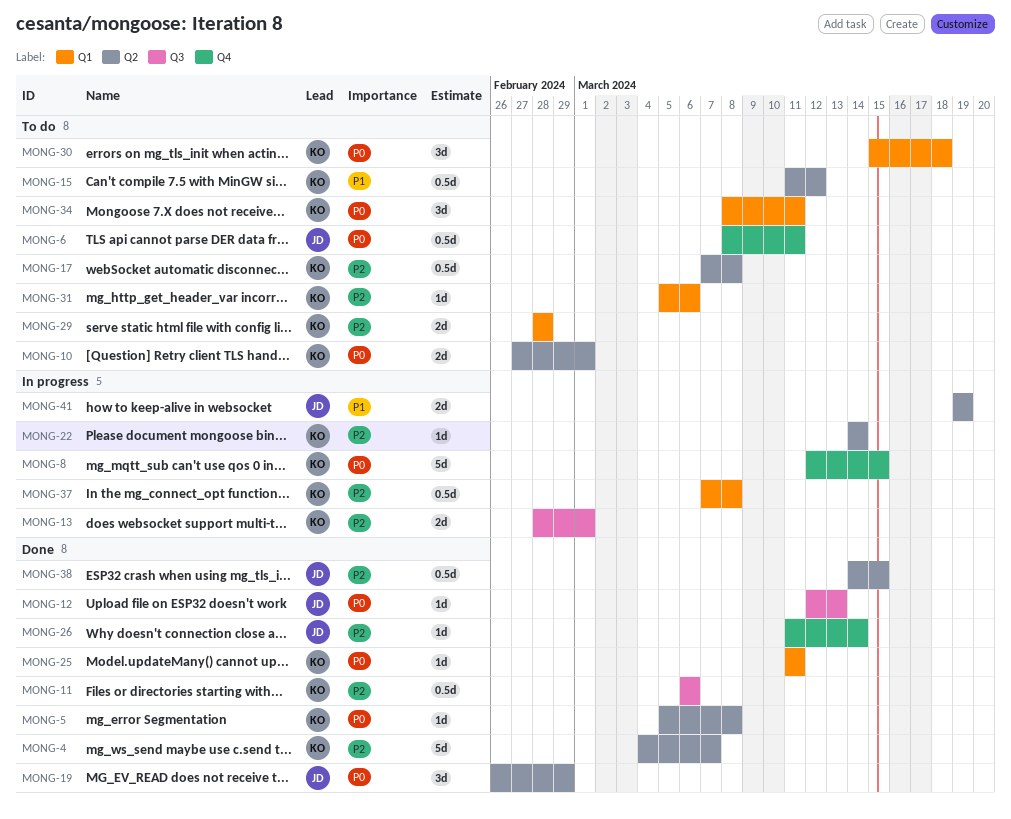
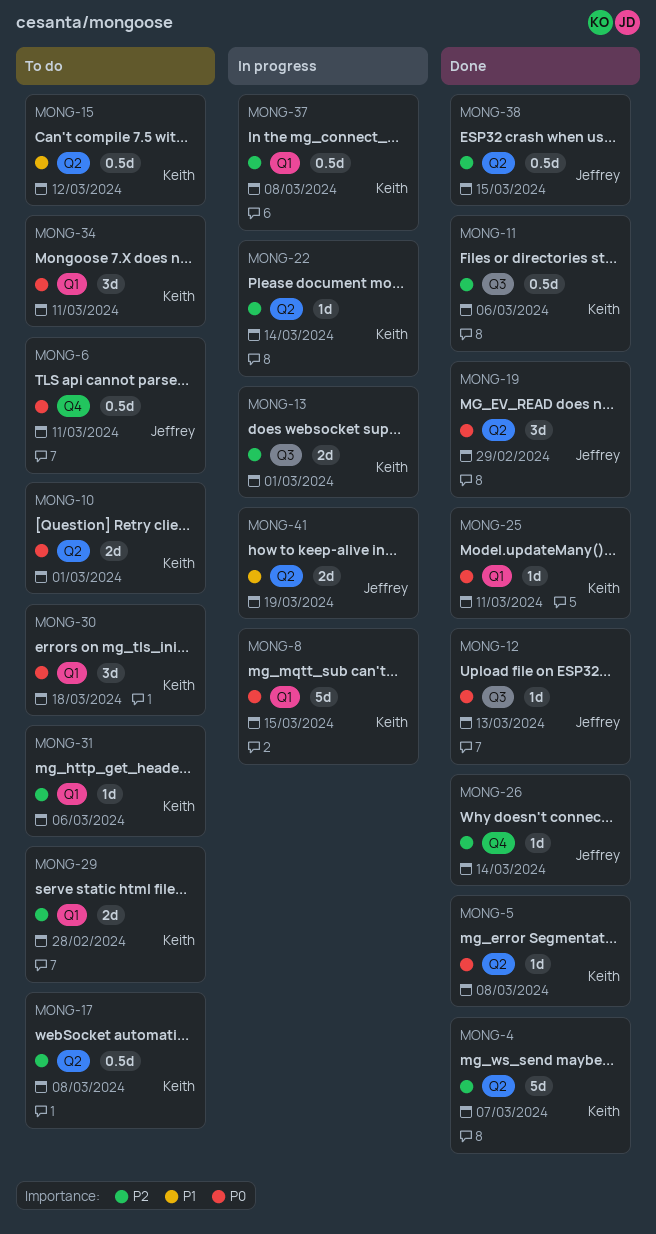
MONG-8, label: Q4 -> Q1

